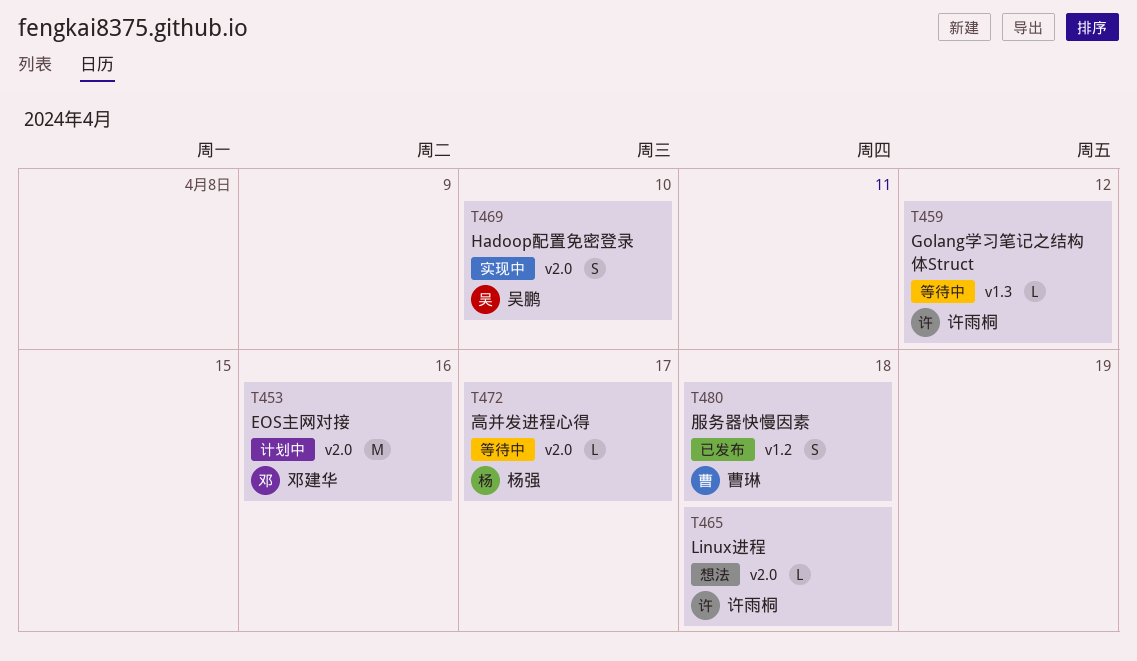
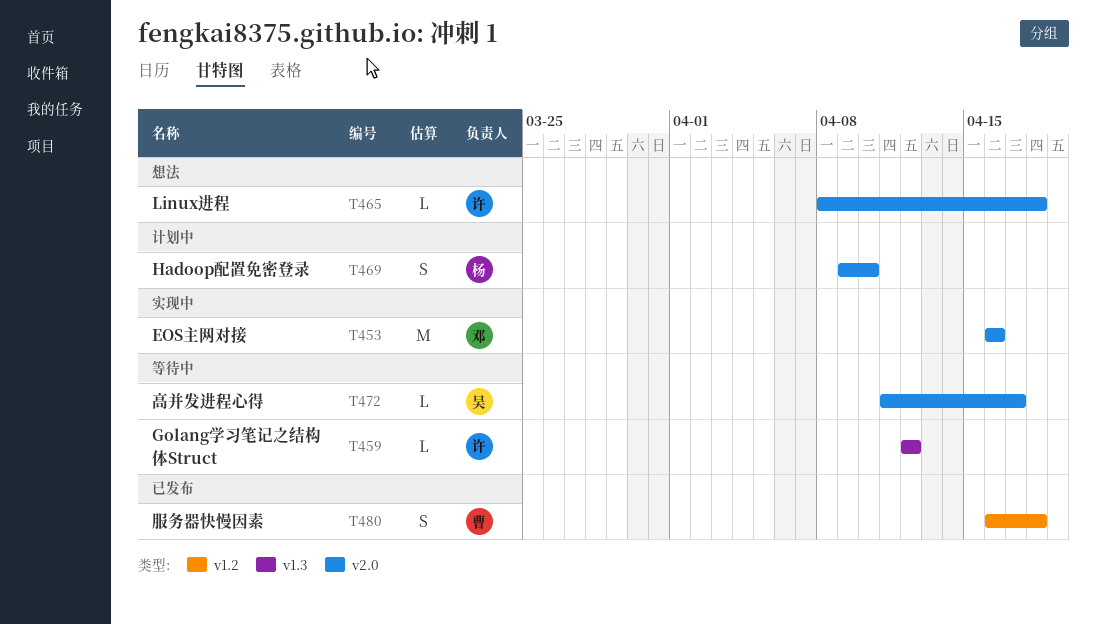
T453, status: 计划中 -> 实现中
T469, status: 实现中 -> 计划中
T469, owner: 吴鹏 -> 杨强
T472, owner: 杨强 -> 吴鹏

